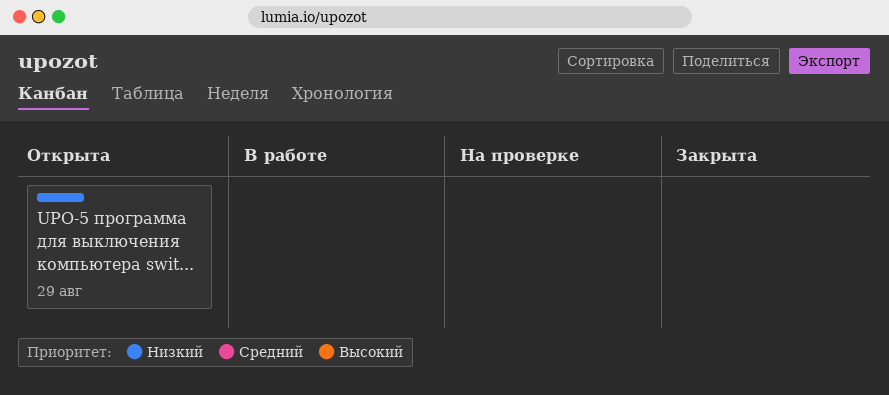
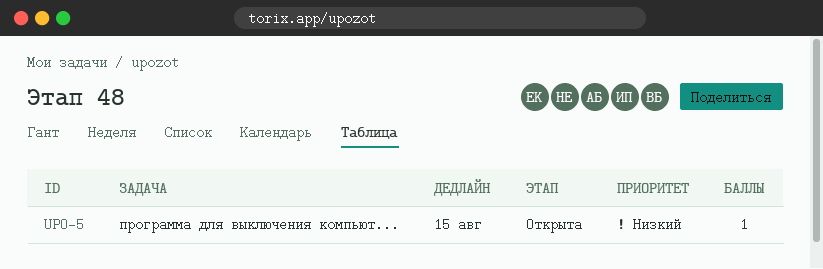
UPO-5, due: Aug 29 -> Aug 15

